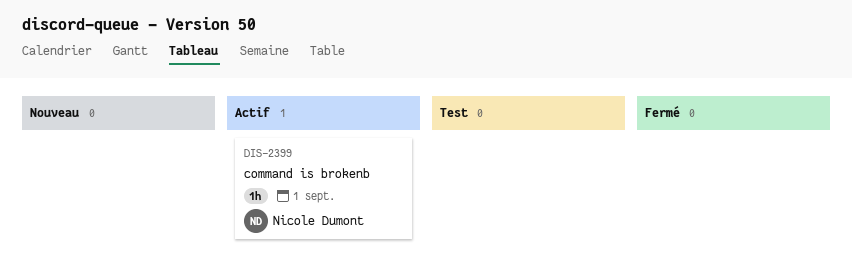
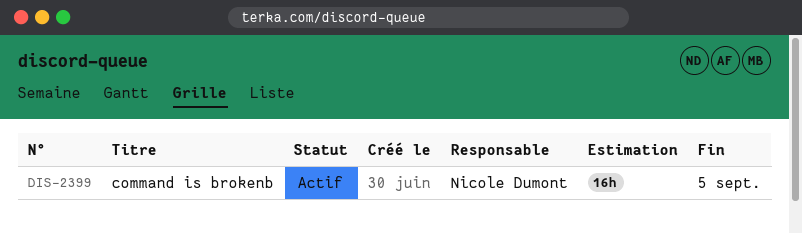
DIS-2399, estimate: 1h -> 16h
DIS-2399, due: Sep 1 -> Sep 5

